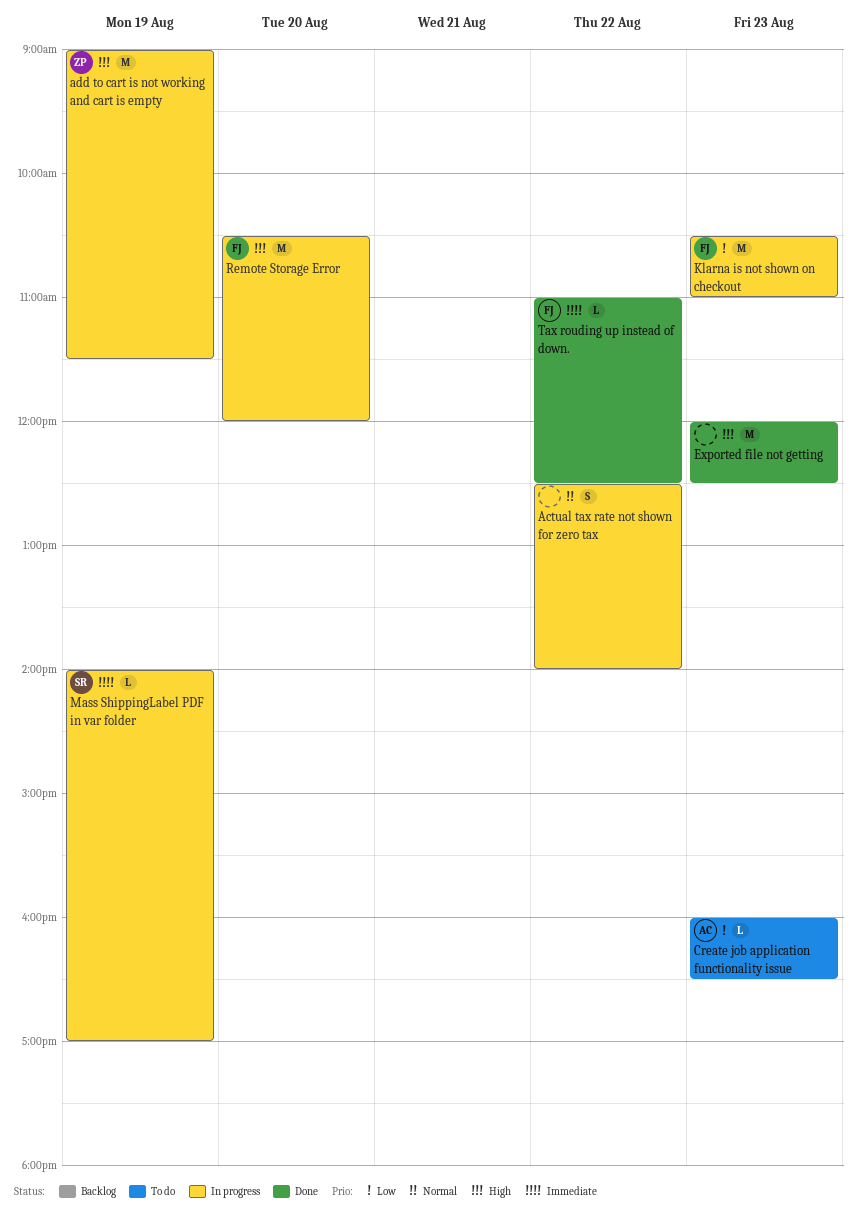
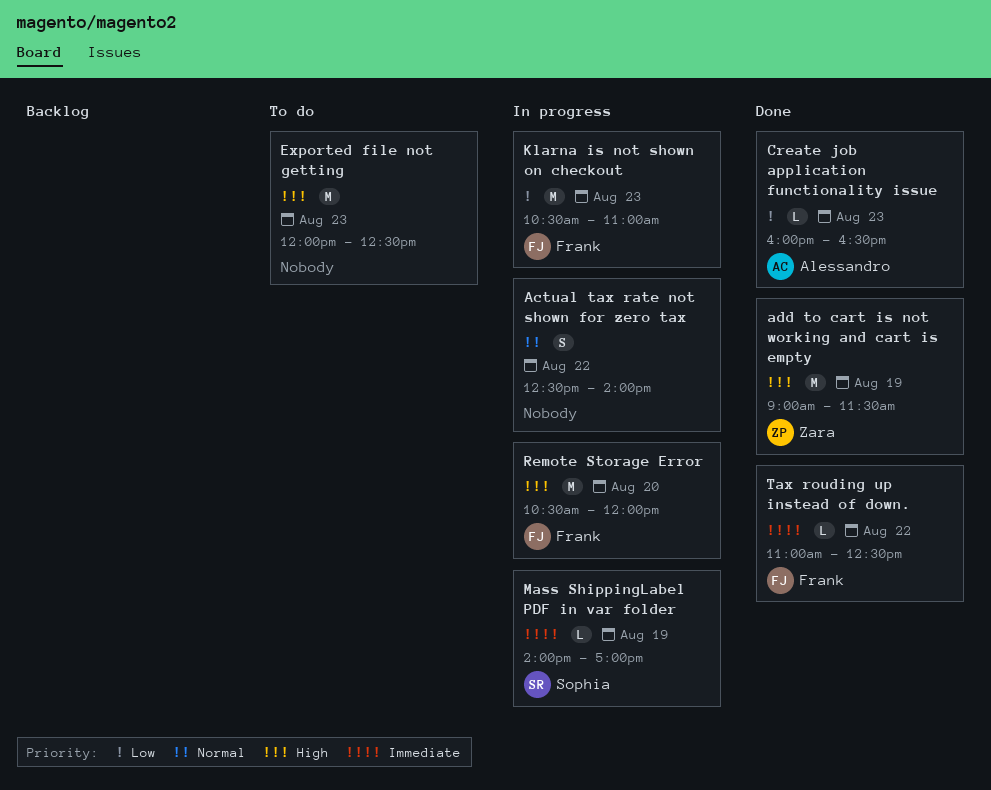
add to cart is not working and cart is empty, status: In progress -> Done
Create job application functionality issue, status: To do -> Done
Exported file not getting, status: Done -> To do

